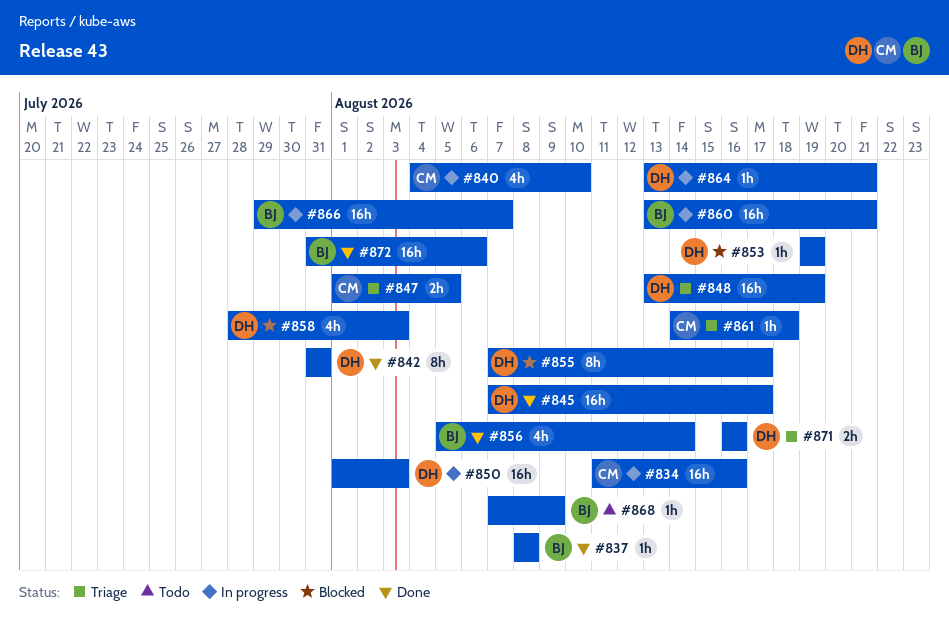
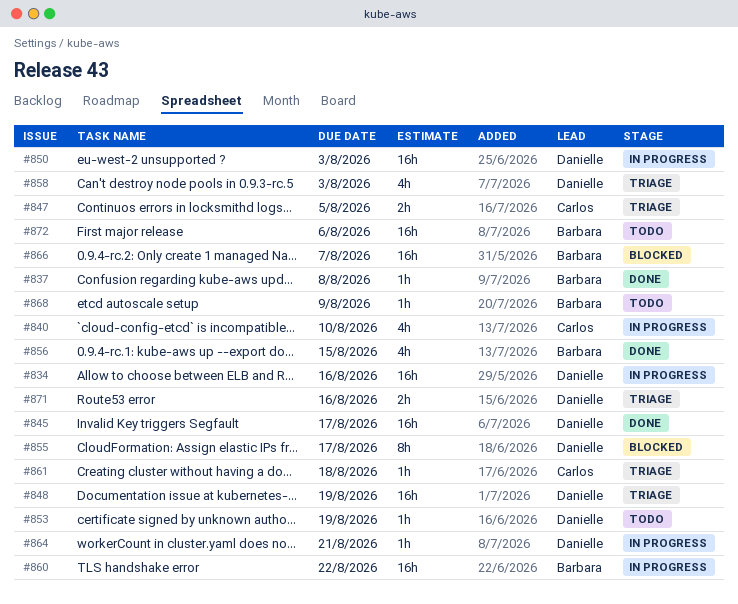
#834, owner: Carlos -> Danielle
#842: present -> none
#853, status: Blocked -> Todo
#856, due: Aug 14 -> Aug 15
#858, status: Blocked -> Triage
#860, due: Aug 21 -> Aug 22
#866, status: In progress -> Blocked
#872, status: Done -> Todo

